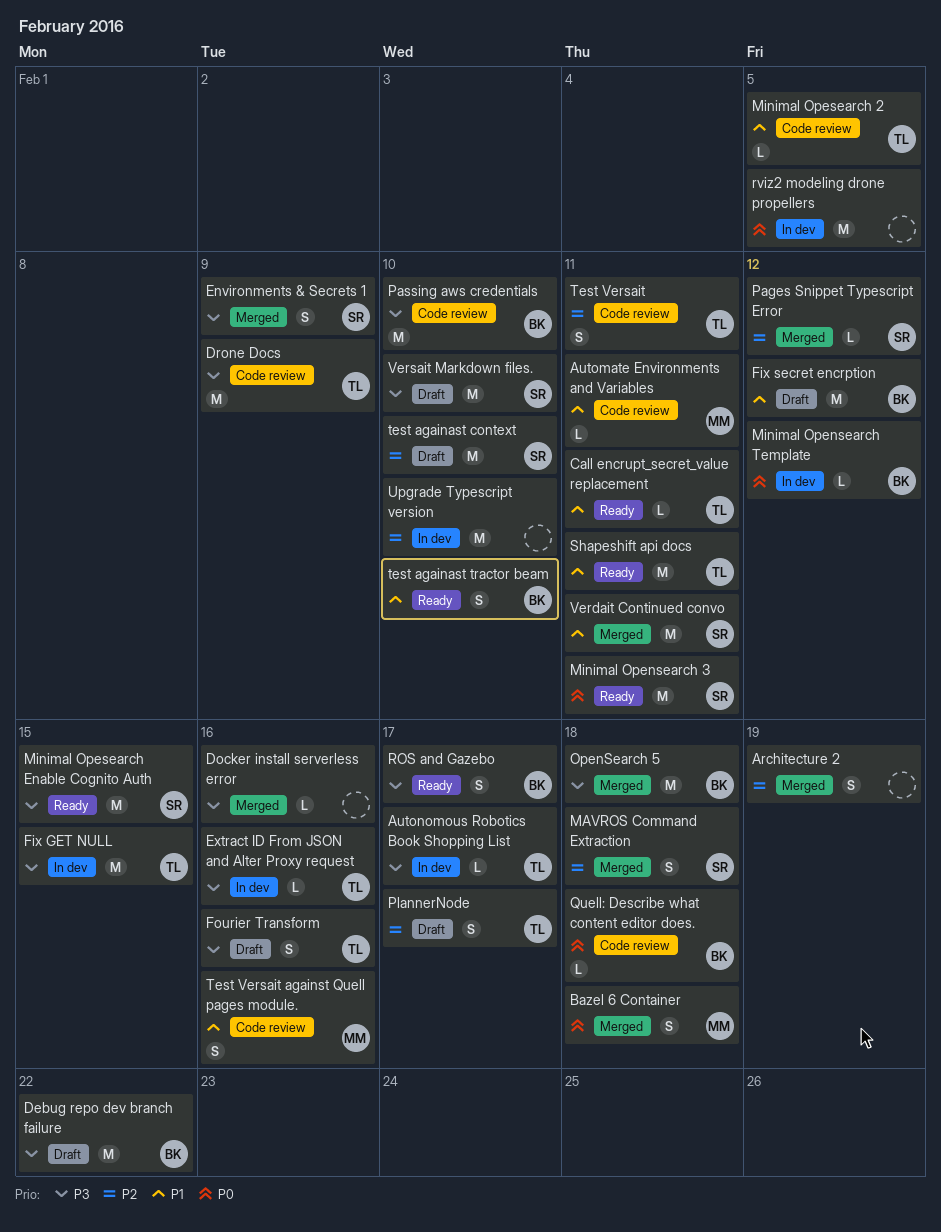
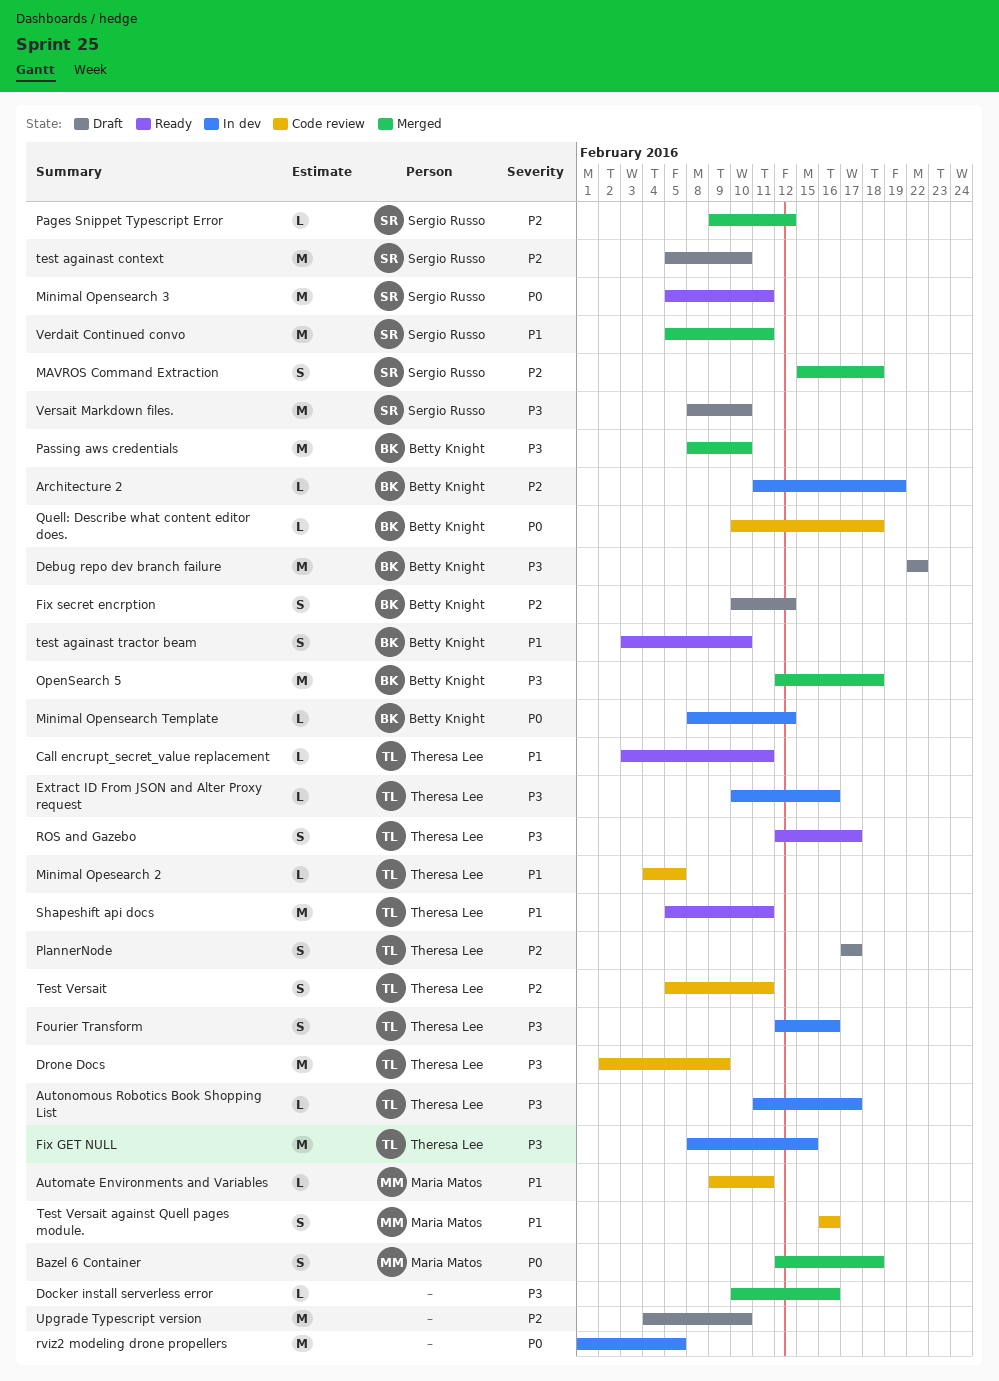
Architecture 2, status: Merged -> In dev
Architecture 2, owner: none -> Betty Knight
Architecture 2, estimate: S -> L
Environments & Secrets 1: present -> none
Fix secret encrption, priority: P1 -> P2
Fix secret encrption, estimate: M -> S
Fourier Transform, status: Draft -> In dev
Minimal Opesearch Enable Cognito Auth: present -> none
Passing aws credentials, status: Code review -> Merged
ROS and Gazebo, owner: Betty Knight -> Theresa Lee
Upgrade Typescript version, status: In dev -> Draft

